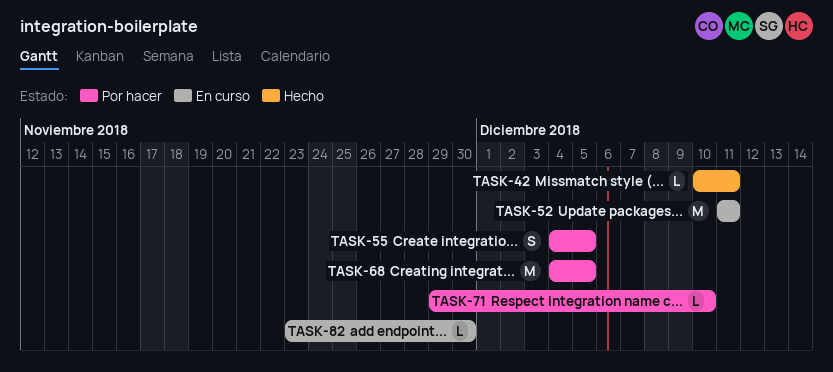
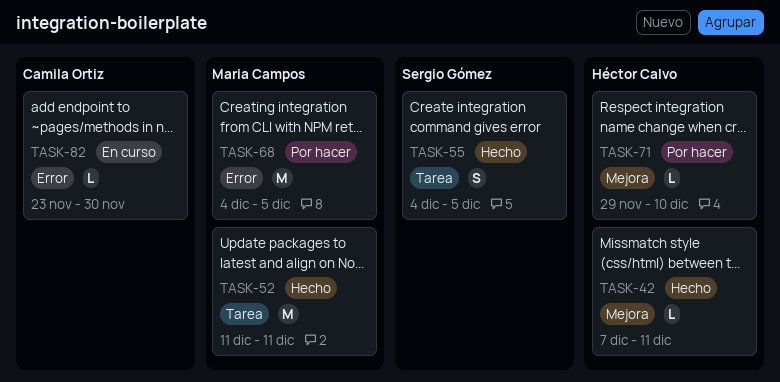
TASK-42, start: Dec 10 -> Dec 7
TASK-52, status: En curso -> Hecho
TASK-55, status: Por hacer -> Hecho

